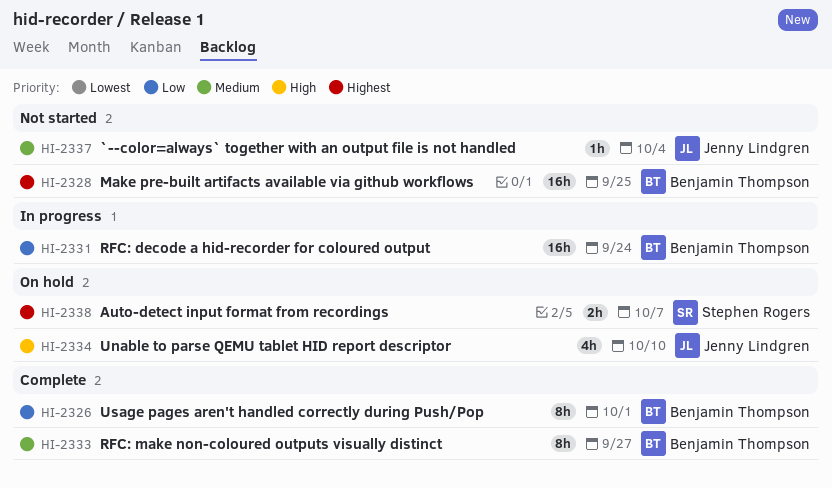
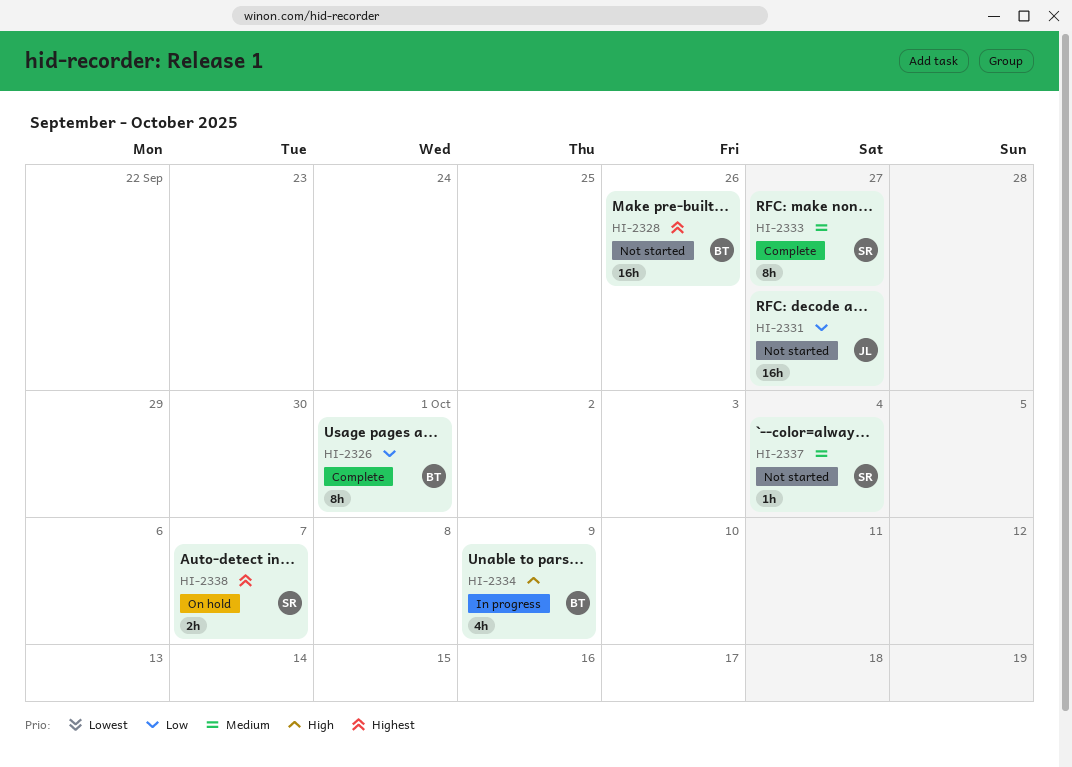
HI-2328, due: Sep 25 -> Sep 26
HI-2331, status: In progress -> Not started
HI-2331, owner: Benjamin Thompson -> Jenny Lindgren
HI-2331, due: Sep 24 -> Sep 27
HI-2333, owner: Benjamin Thompson -> Stephen Rogers
HI-2334, status: On hold -> In progress
HI-2334, owner: Jenny Lindgren -> Benjamin Thompson
HI-2334, due: Oct 10 -> Oct 9
HI-2337, owner: Jenny Lindgren -> Stephen Rogers

